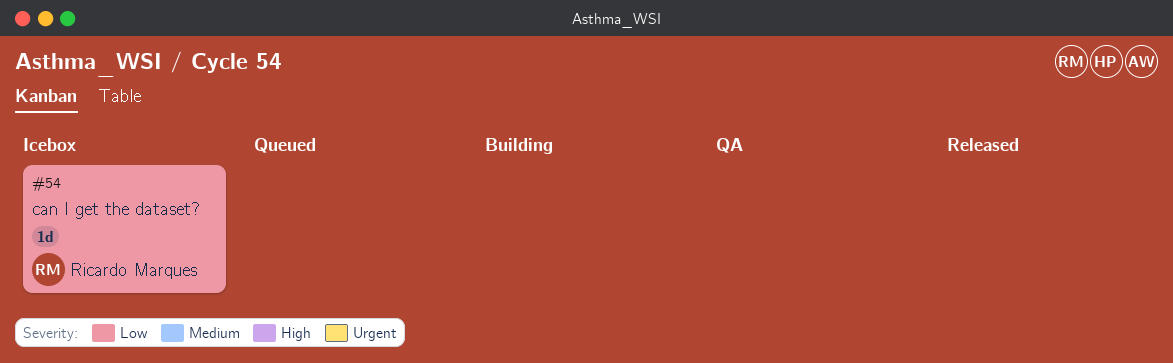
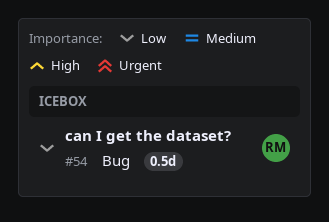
#54, estimate: 1d -> 0.5d

